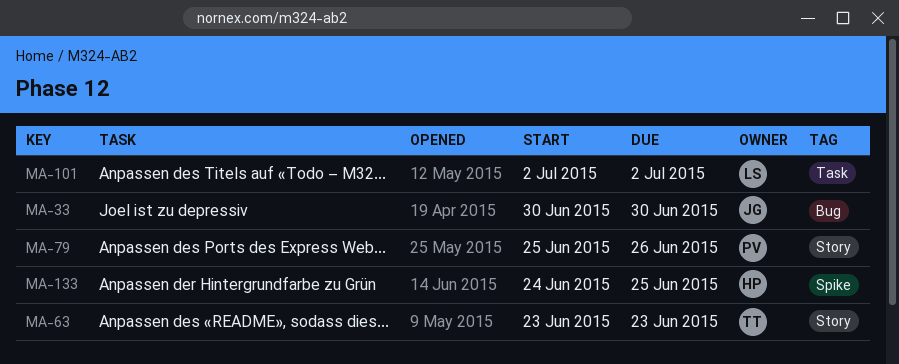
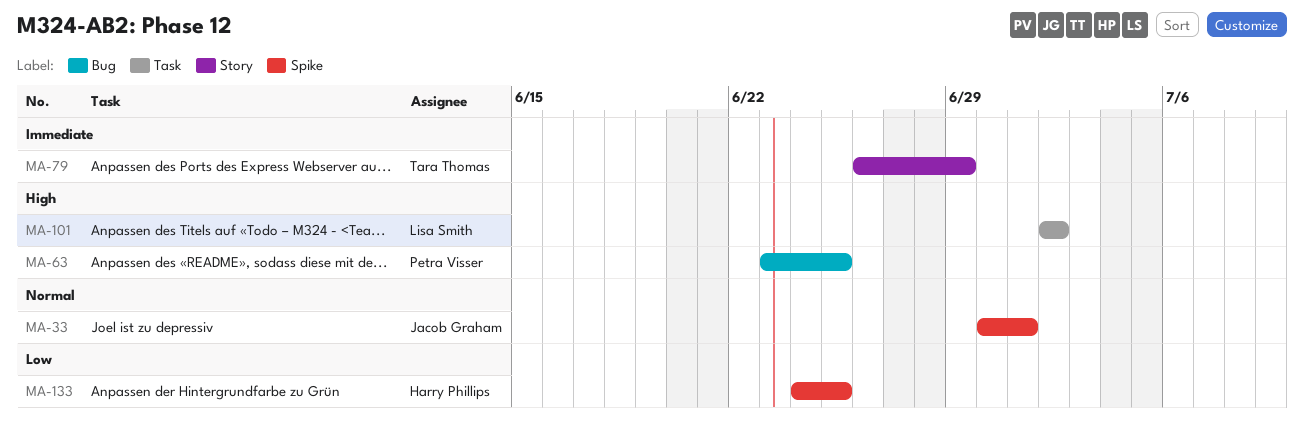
MA-33, label: Bug -> Spike
MA-33, due: Jun 30 -> Jul 1
MA-63, owner: Tara Thomas -> Petra Visser
MA-63, label: Story -> Bug
MA-63, due: Jun 23 -> Jun 25
MA-79, owner: Petra Visser -> Tara Thomas
MA-79, start: Jun 25 -> Jun 26
MA-79, due: Jun 26 -> Jun 29

